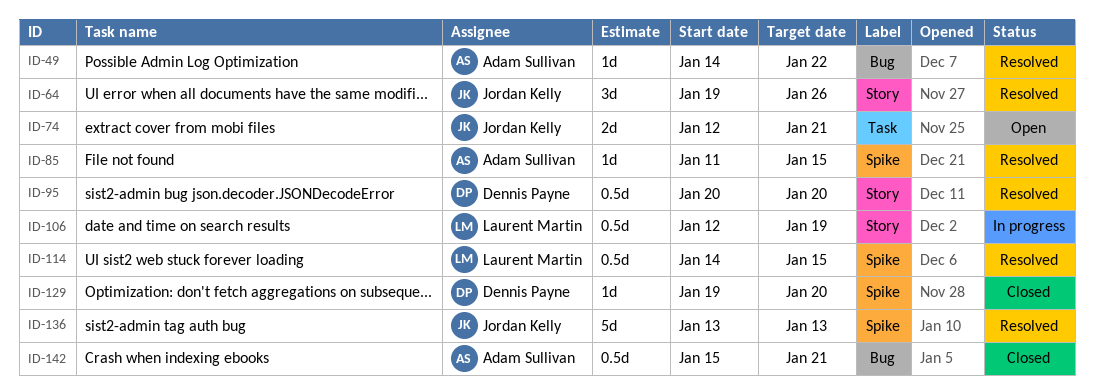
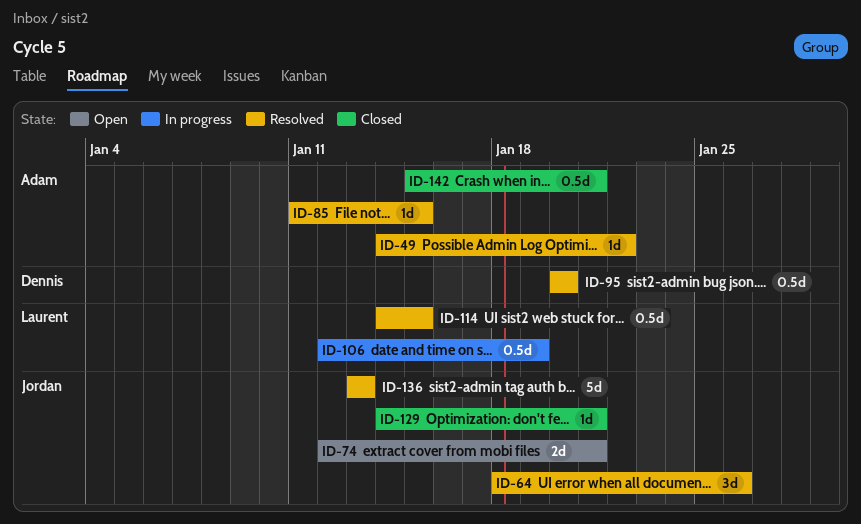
ID-64, start: Jan 19 -> Jan 18
ID-129, owner: Dennis Payne -> Jordan Kelly
ID-129, start: Jan 19 -> Jan 14
ID-129, due: Jan 20 -> Jan 21

